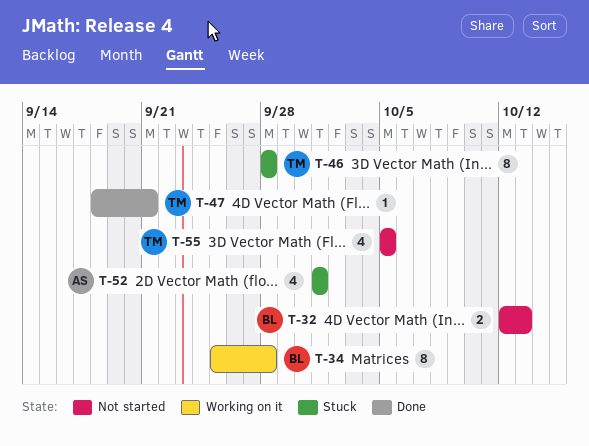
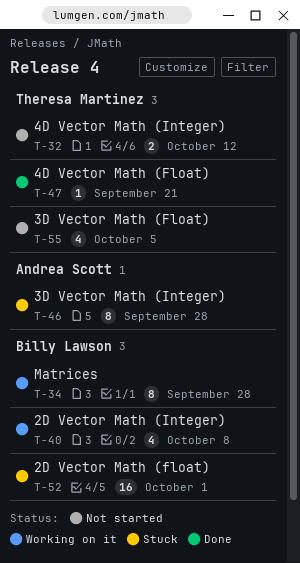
T-32, owner: Billy Lawson -> Theresa Martinez
T-32, due: Oct 13 -> Oct 12
T-40: none -> present
T-46, owner: Theresa Martinez -> Andrea Scott
T-52, owner: Andrea Scott -> Billy Lawson
T-52, estimate: 4 -> 16

